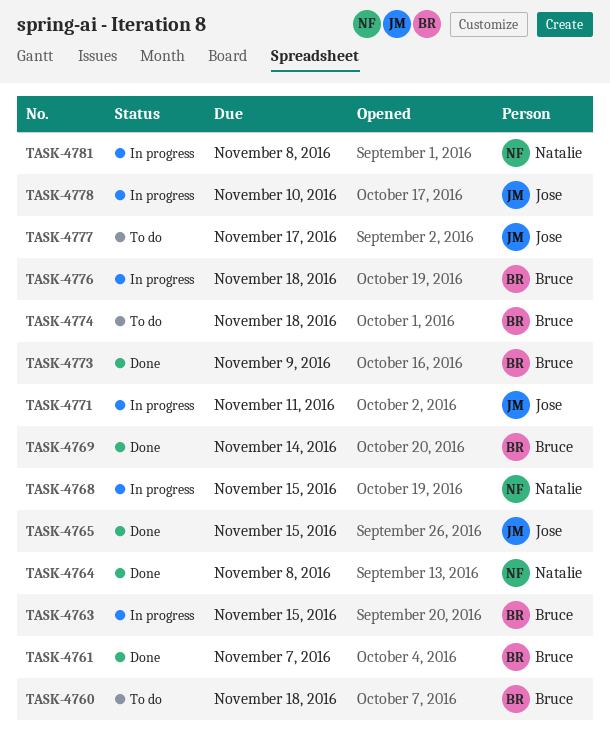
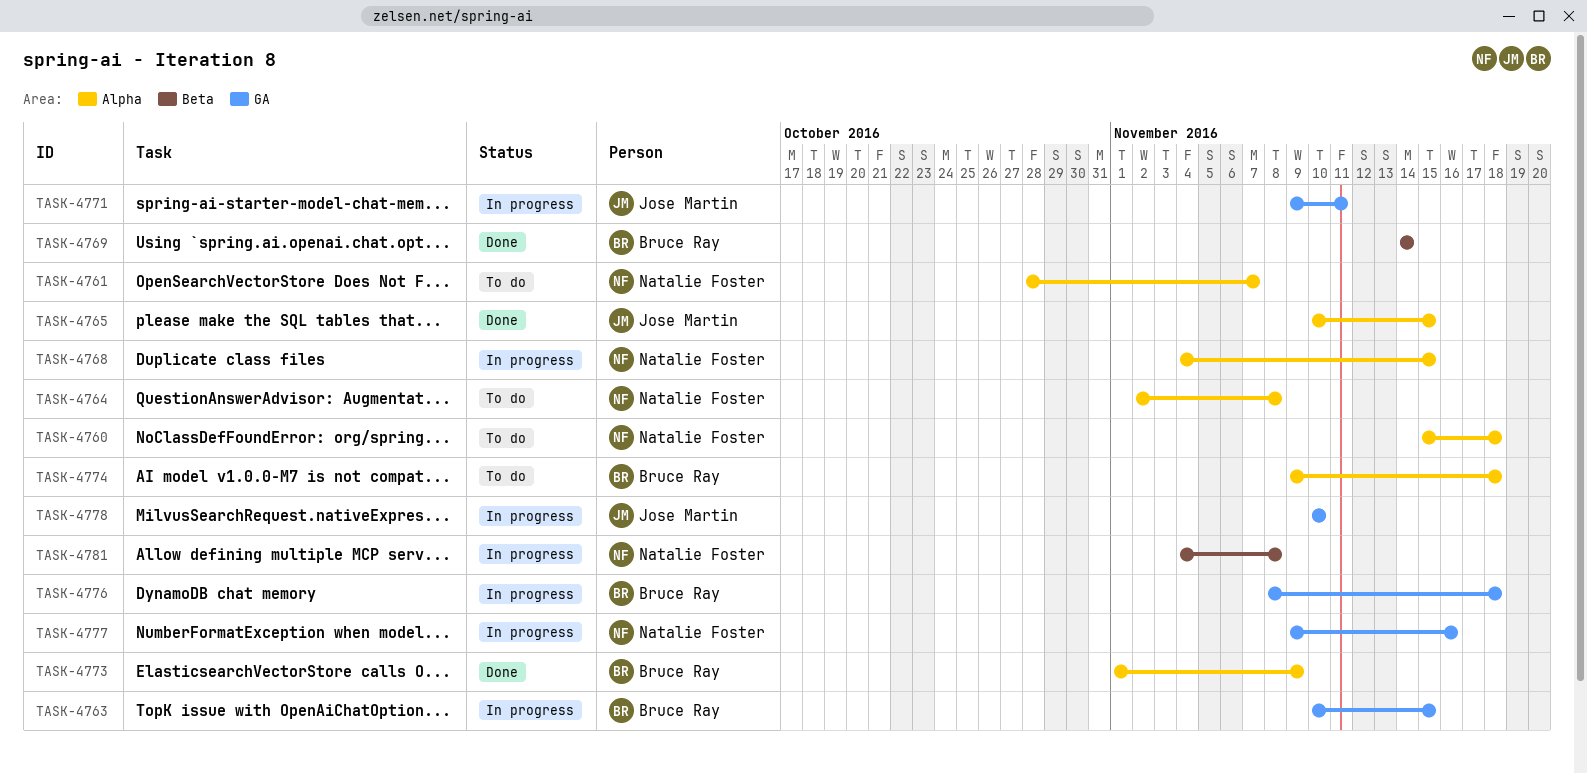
TASK-4760, owner: Bruce Ray -> Natalie Foster
TASK-4761, status: Done -> To do
TASK-4761, owner: Bruce Ray -> Natalie Foster
TASK-4764, status: Done -> To do
TASK-4777, status: To do -> In progress
TASK-4777, owner: Jose Martin -> Natalie Foster
TASK-4777, due: Nov 17 -> Nov 16

